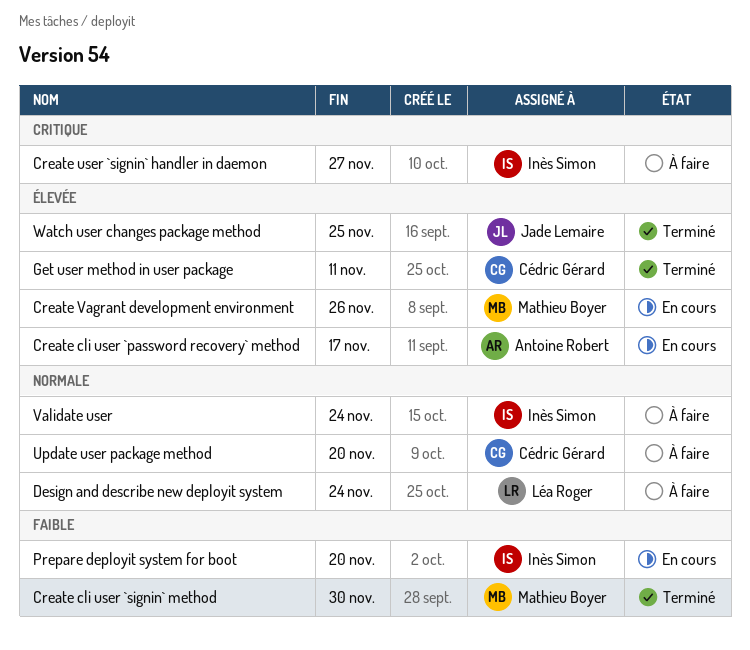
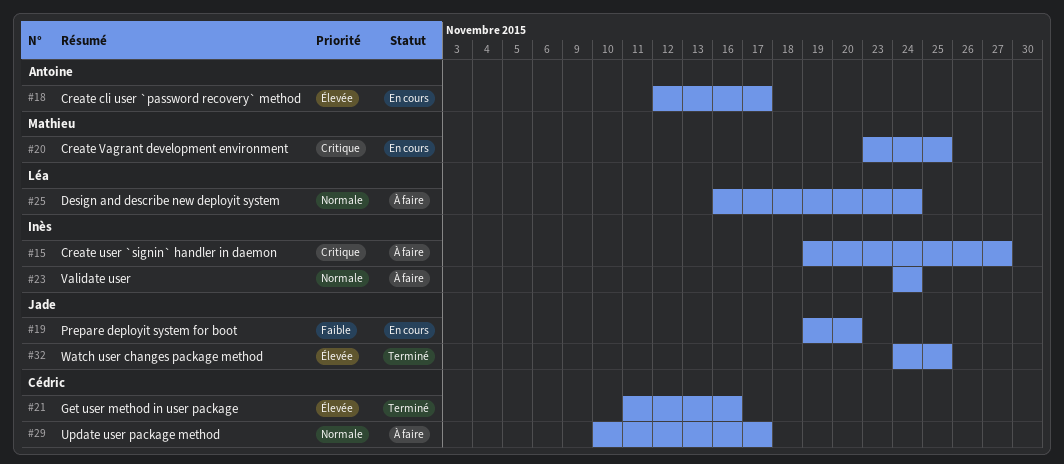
Create cli user `signin` method: present -> none
Create Vagrant development environment, priority: Élevée -> Critique
Create Vagrant development environment, due: Nov 26 -> Nov 25
Get user method in user package, due: Nov 11 -> Nov 16
Prepare deployit system for boot, owner: Inès Simon -> Jade Lemaire
Update user package method, due: Nov 20 -> Nov 17

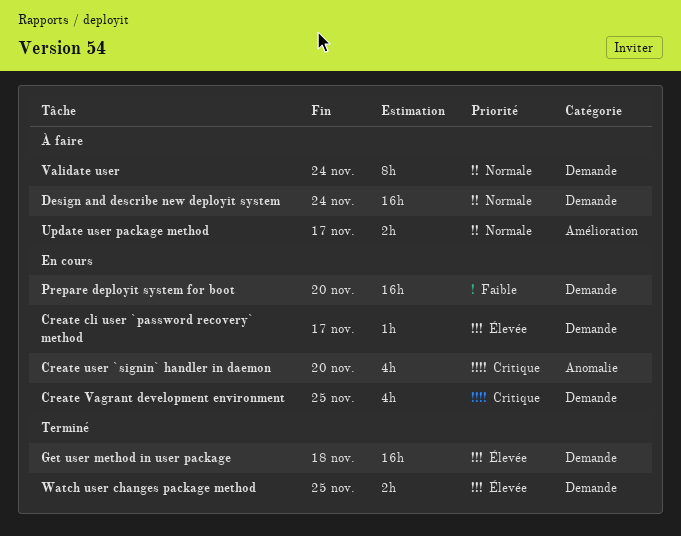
Create user `signin` handler in daemon, status: À faire -> En cours
Create user `signin` handler in daemon, due: Nov 27 -> Nov 20
Get user method in user package, due: Nov 16 -> Nov 18

